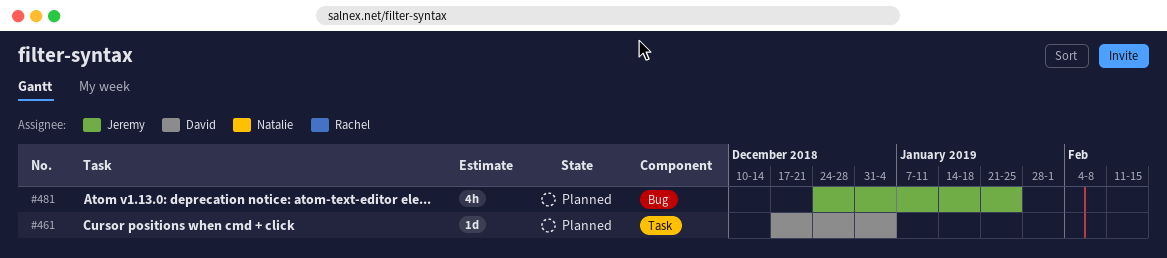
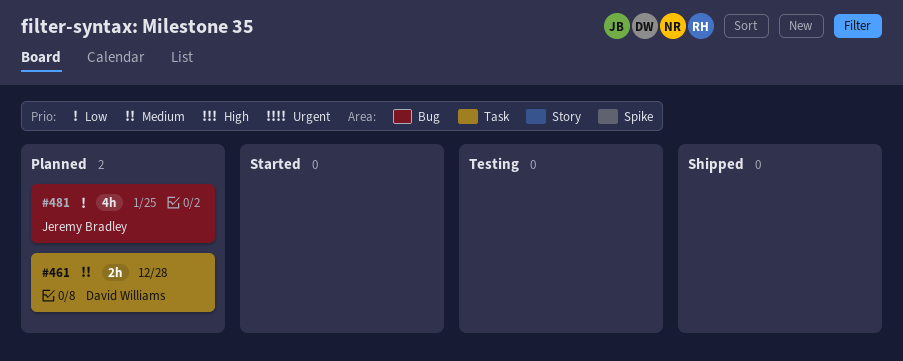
#461, estimate: 1d -> 2h
#461, due: Jan 4 -> Dec 28

